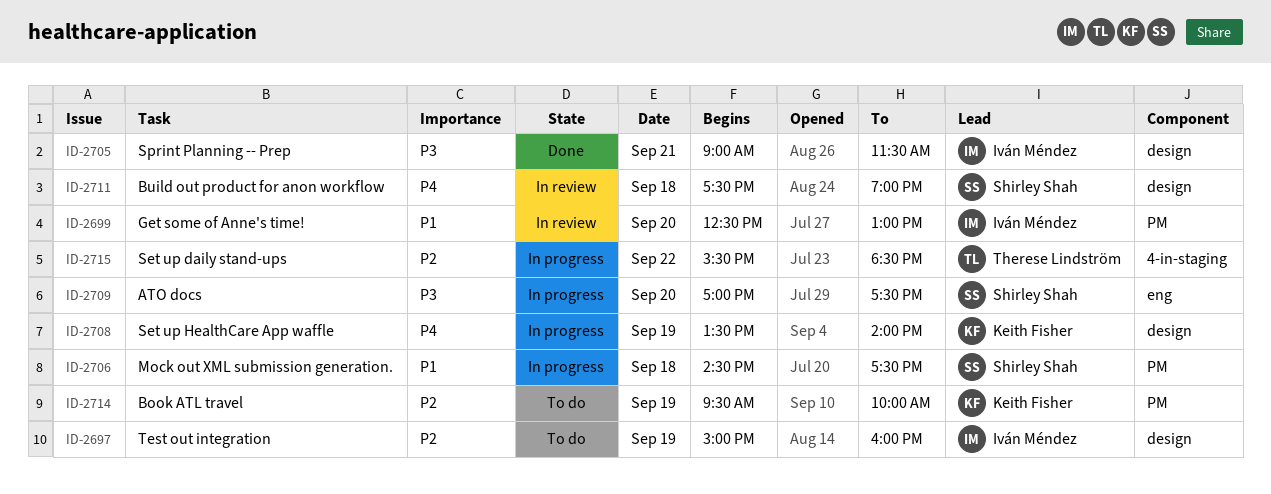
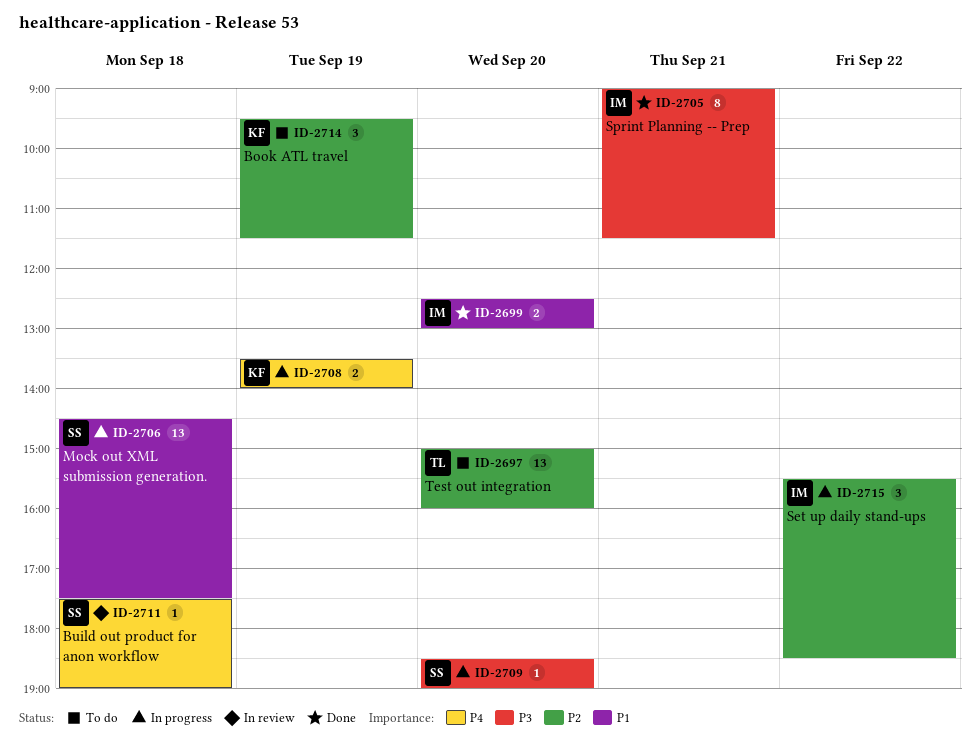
ID-2697, owner: Iván Méndez -> Therese Lindström
ID-2697, day: Sep 19 -> Sep 20
ID-2699, status: In review -> Done
ID-2709, begins: 17:00 -> 18:30
ID-2709, ends: 17:30 -> 19:00
ID-2714, ends: 10:00 -> 11:30
ID-2715, owner: Therese Lindström -> Iván Méndez

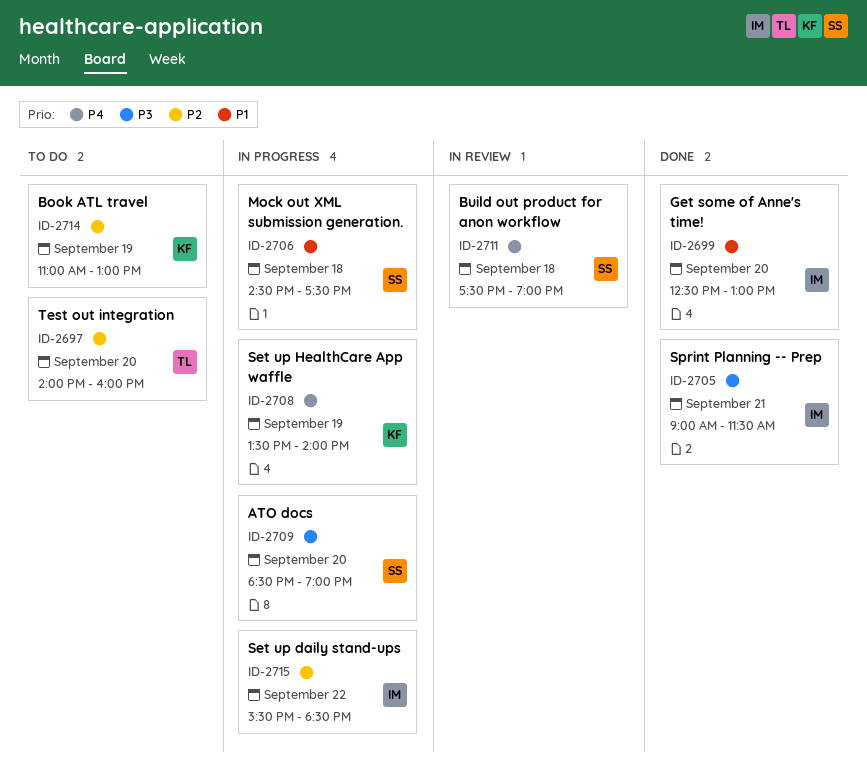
ID-2697, begins: 15:00 -> 14:00
ID-2714, begins: 09:30 -> 11:00
ID-2714, ends: 11:30 -> 13:00

